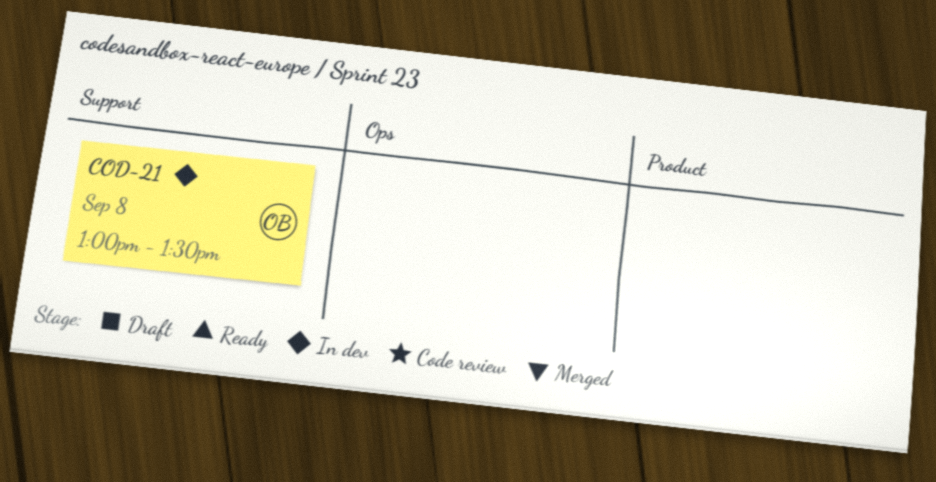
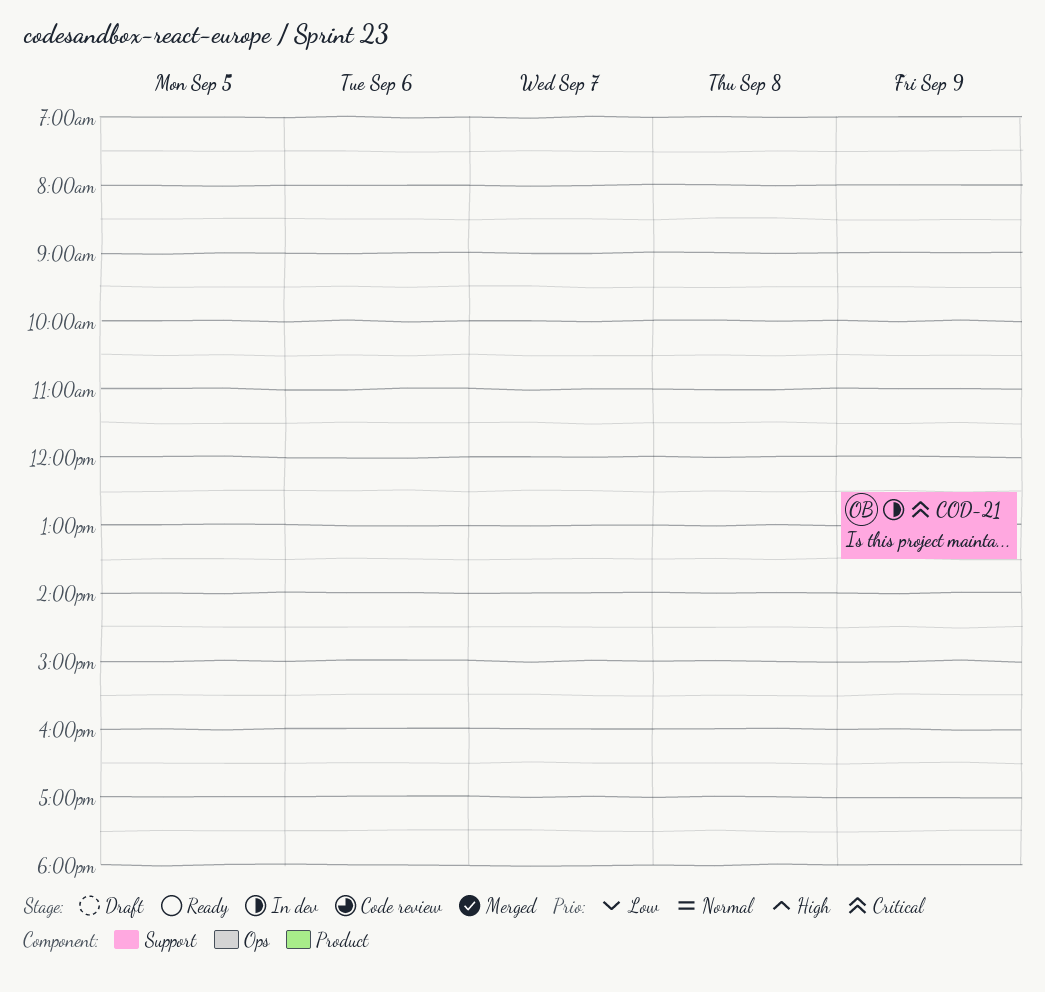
COD-21, day: Sep 8 -> Sep 9
COD-21, begins: 13:00 -> 12:30

